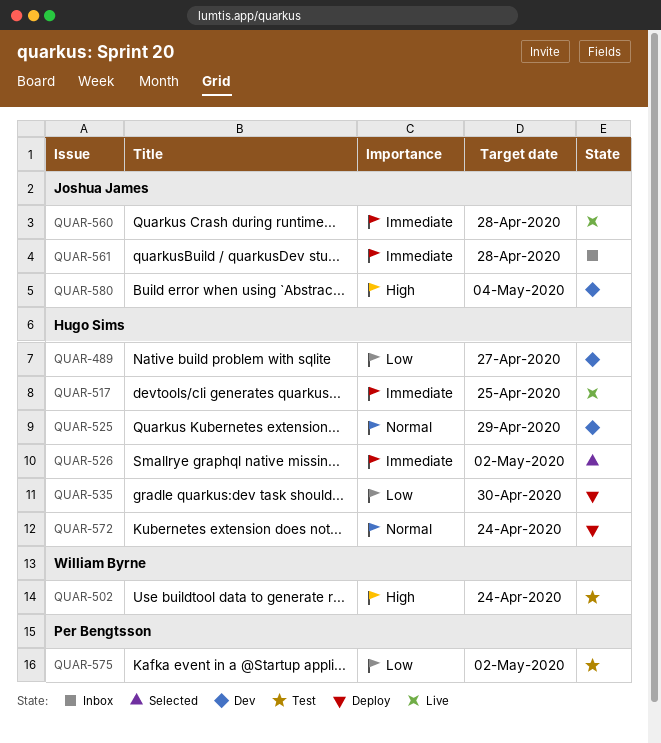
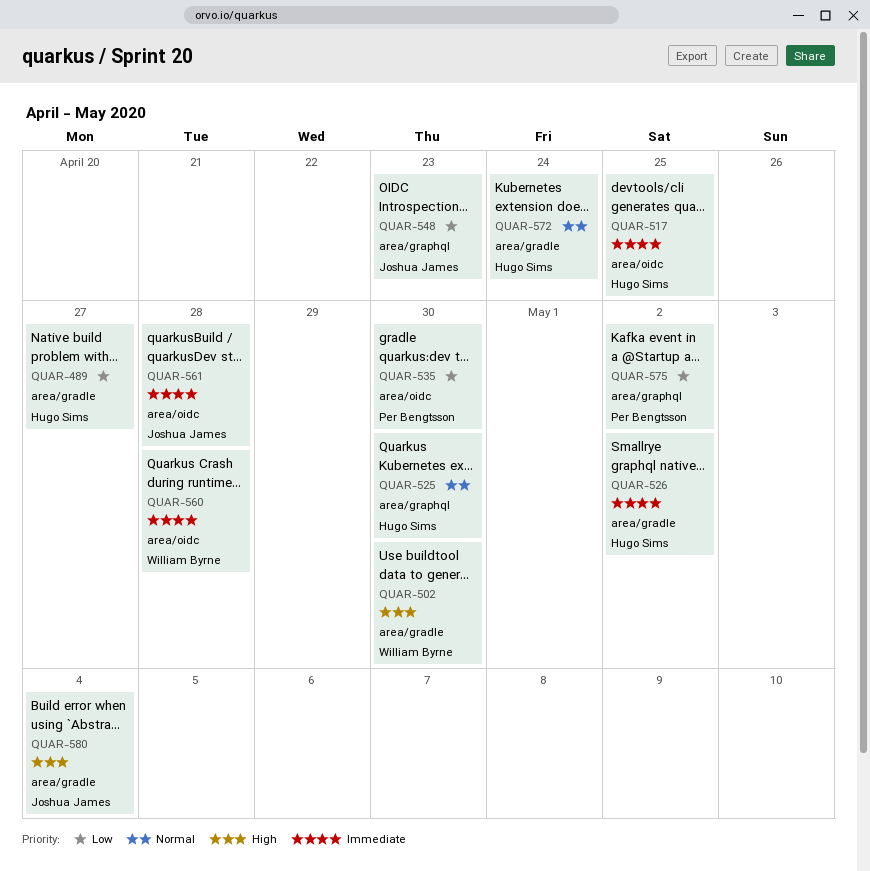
QUAR-502, due: Apr 24 -> Apr 30
QUAR-525, due: Apr 29 -> Apr 30
QUAR-535, owner: Hugo Sims -> Per Bengtsson
QUAR-548: none -> present
QUAR-560, owner: Joshua James -> William Byrne

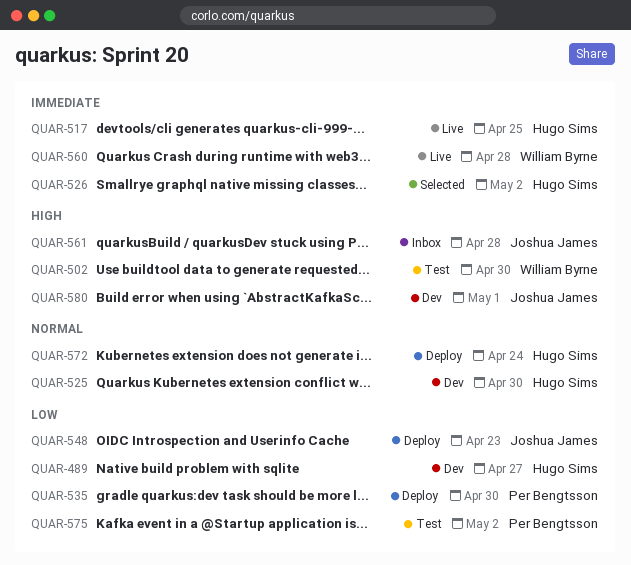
QUAR-561, priority: Immediate -> High
QUAR-580, due: May 4 -> May 1

